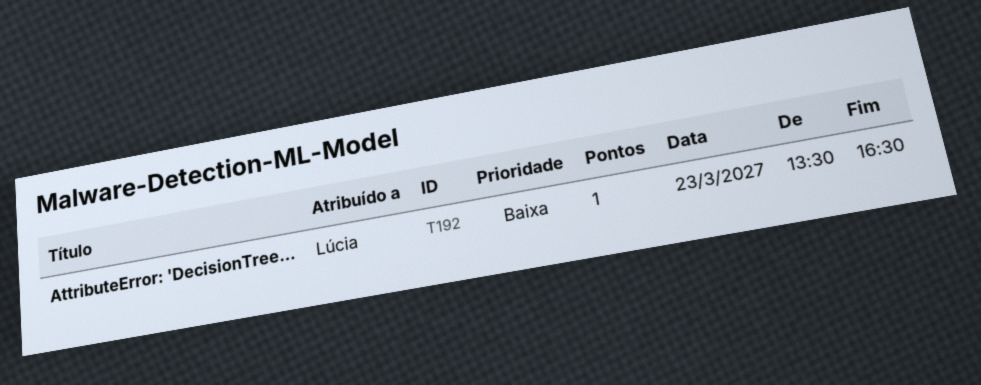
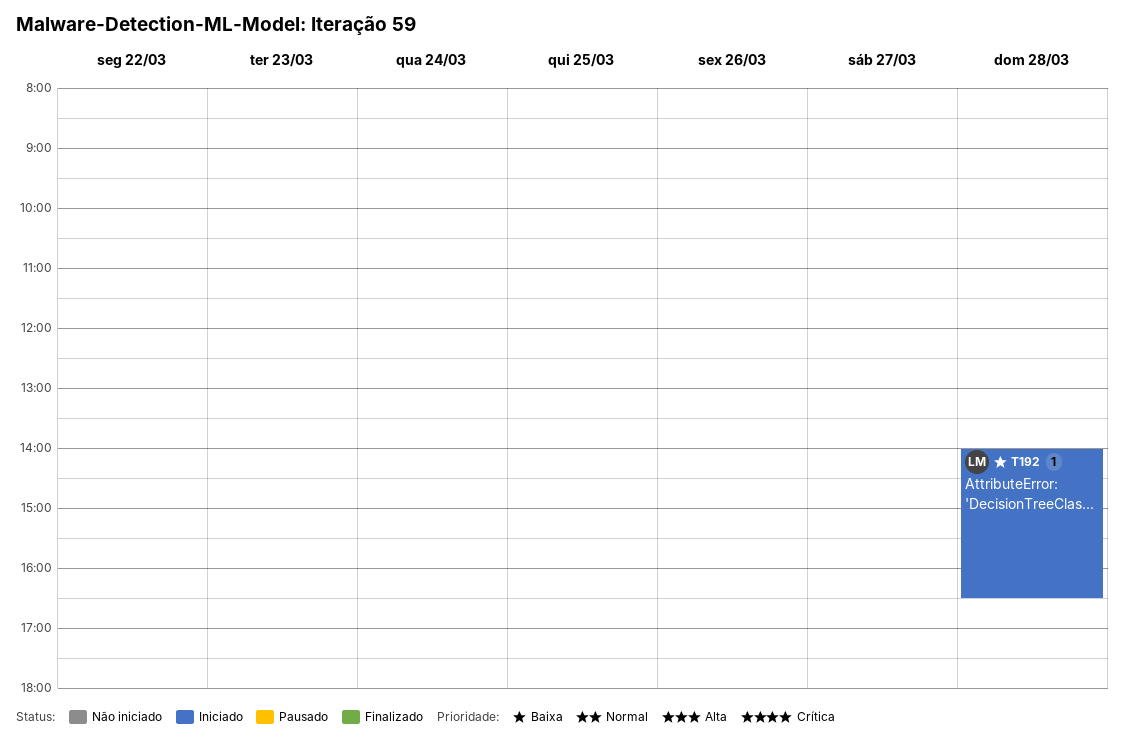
T192, day: Mar 23 -> Mar 28
T192, begins: 13:30 -> 14:00

